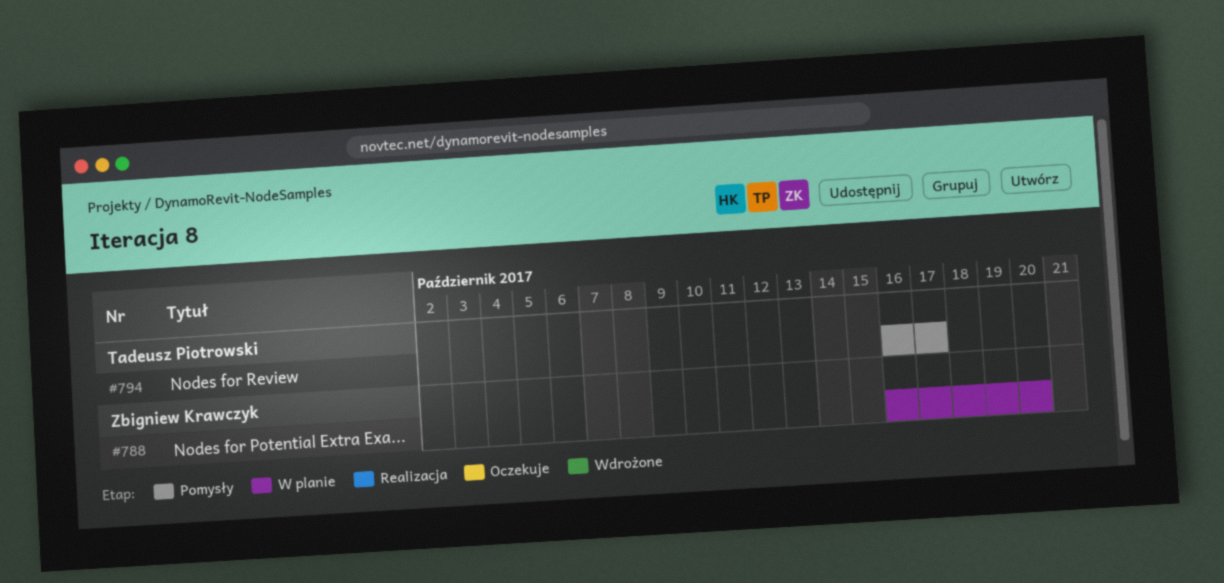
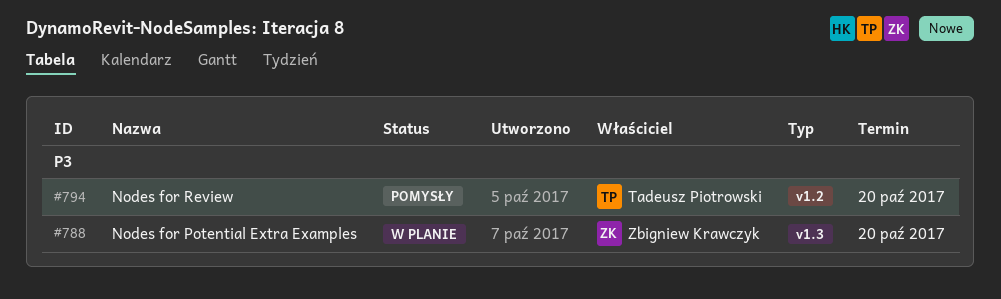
#794, due: Oct 17 -> Oct 20

